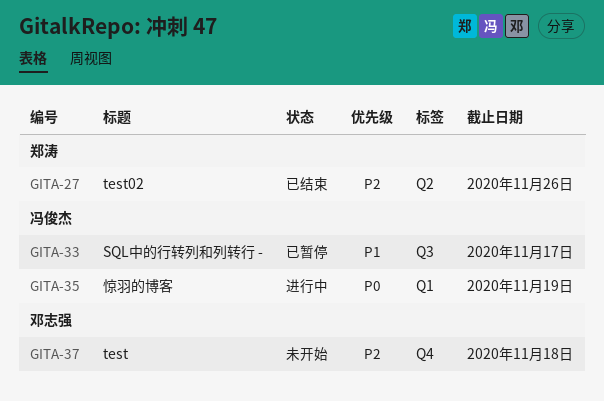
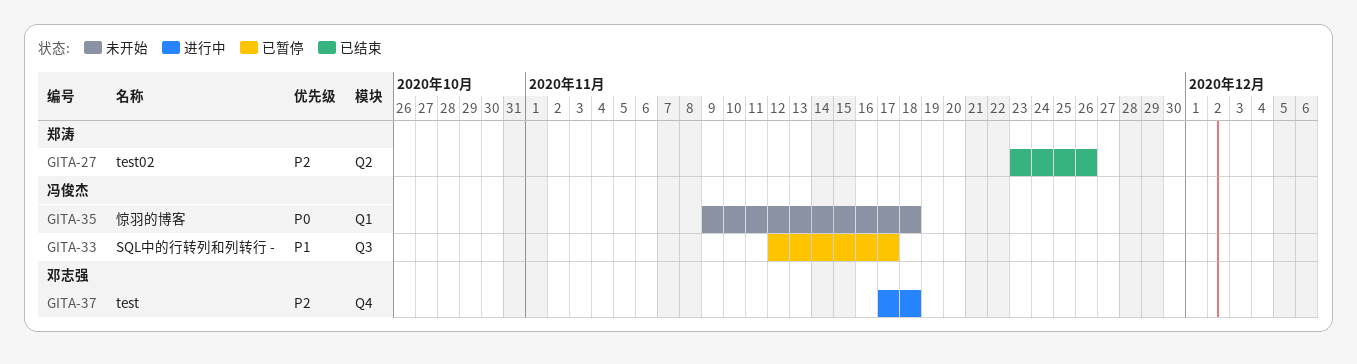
GITA-35, status: 进行中 -> 未开始
GITA-35, due: Nov 19 -> Nov 18
GITA-37, status: 未开始 -> 进行中

